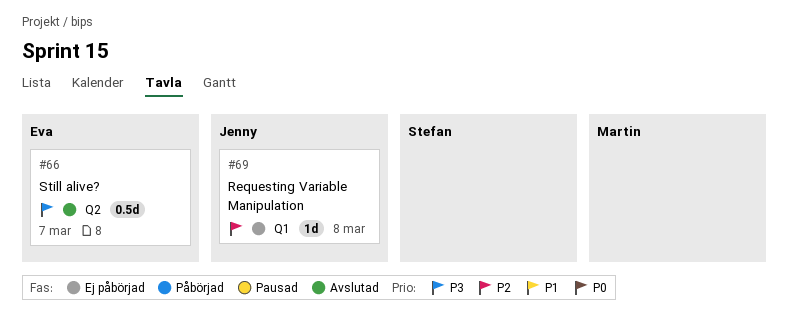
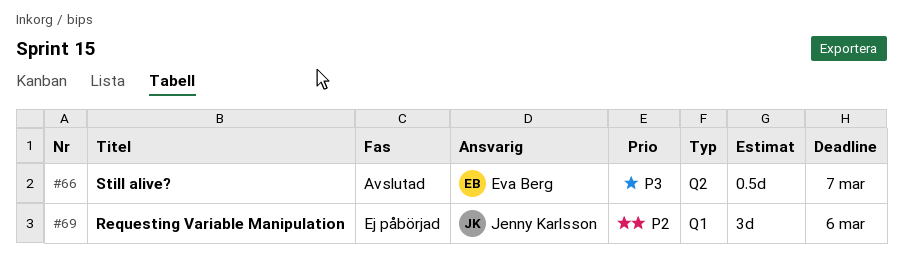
#69, estimate: 1d -> 3d
#69, due: Mar 8 -> Mar 6

